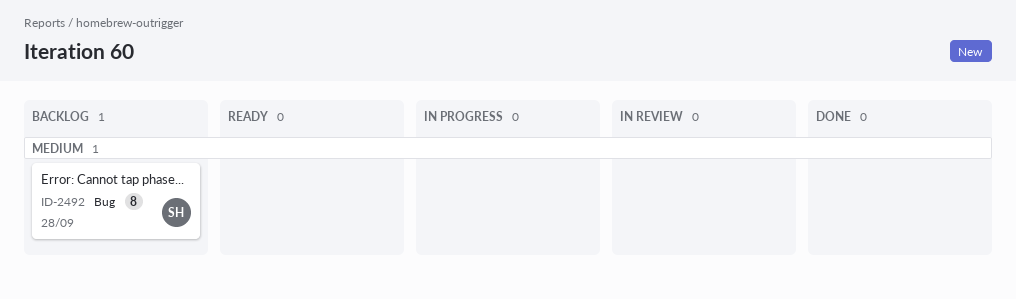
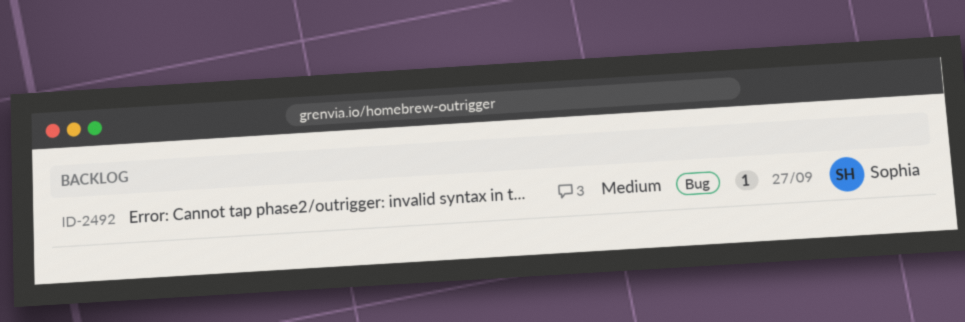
ID-2492, estimate: 8 -> 1
ID-2492, due: Sep 28 -> Sep 27

